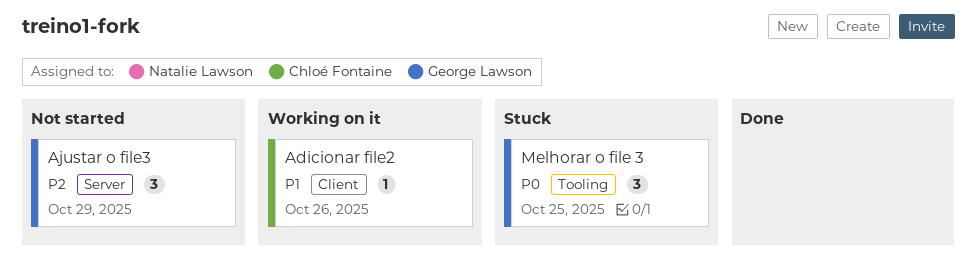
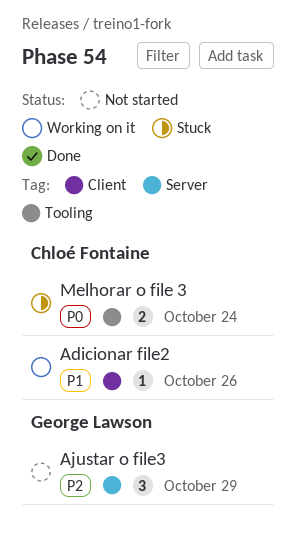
Melhorar o file 3, owner: George Lawson -> Chloé Fontaine
Melhorar o file 3, estimate: 3 -> 2
Melhorar o file 3, due: Oct 25 -> Oct 24

